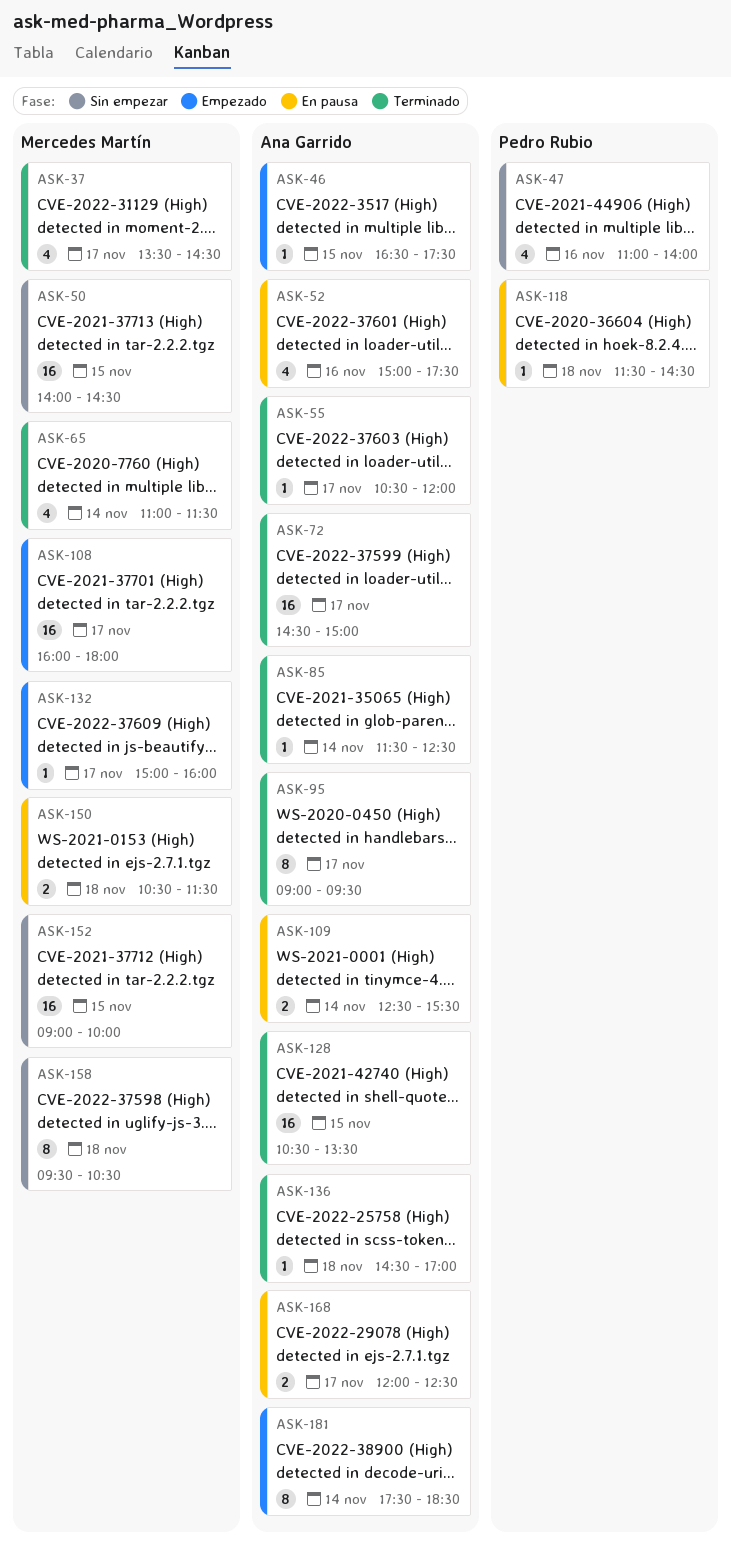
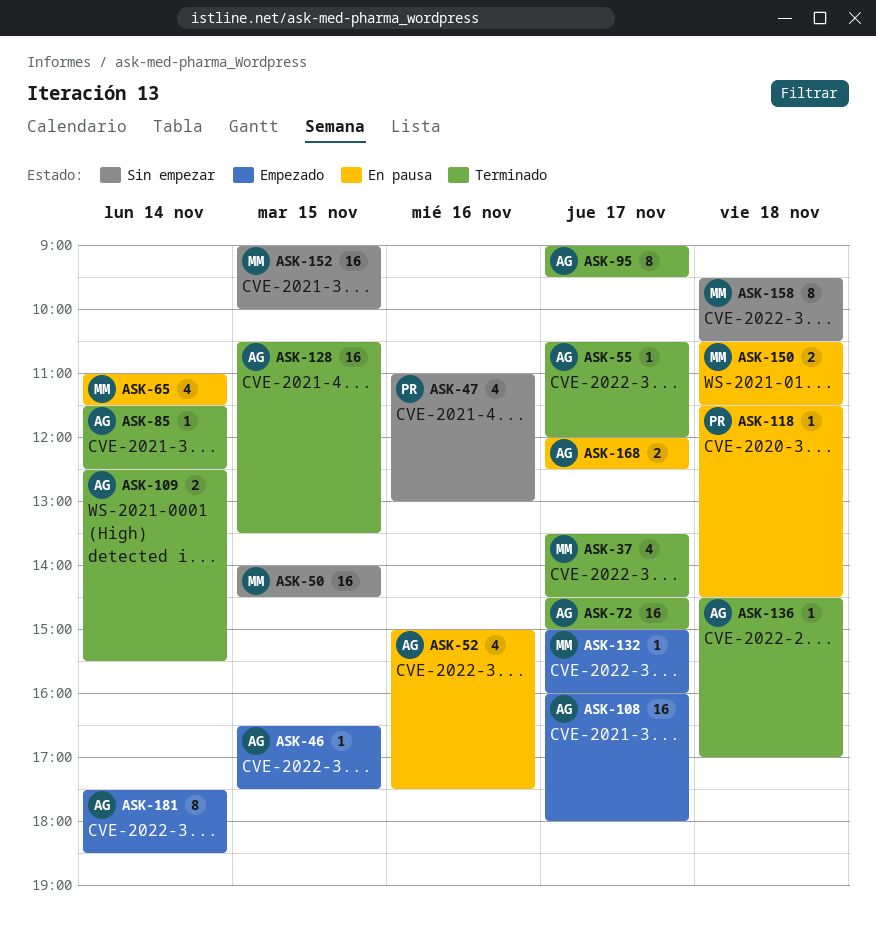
ASK-47, ends: 14:00 -> 13:00
ASK-65, status: Terminado -> En pausa
ASK-108, owner: Mercedes Martín -> Ana Garrido
ASK-109, status: En pausa -> Terminado

